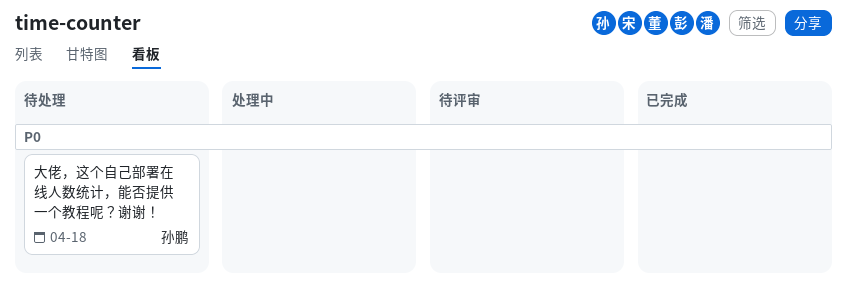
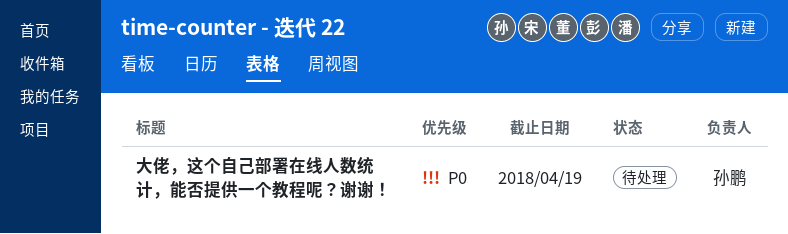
大佬，这个自己部署在线人数统计，能否提供一个教程呢？谢谢！, due: Apr 18 -> Apr 19

